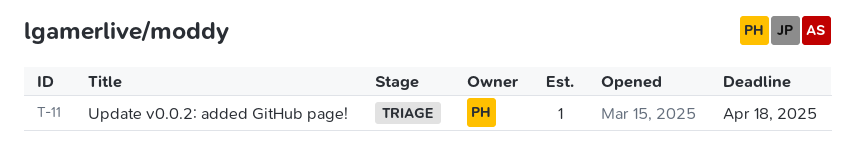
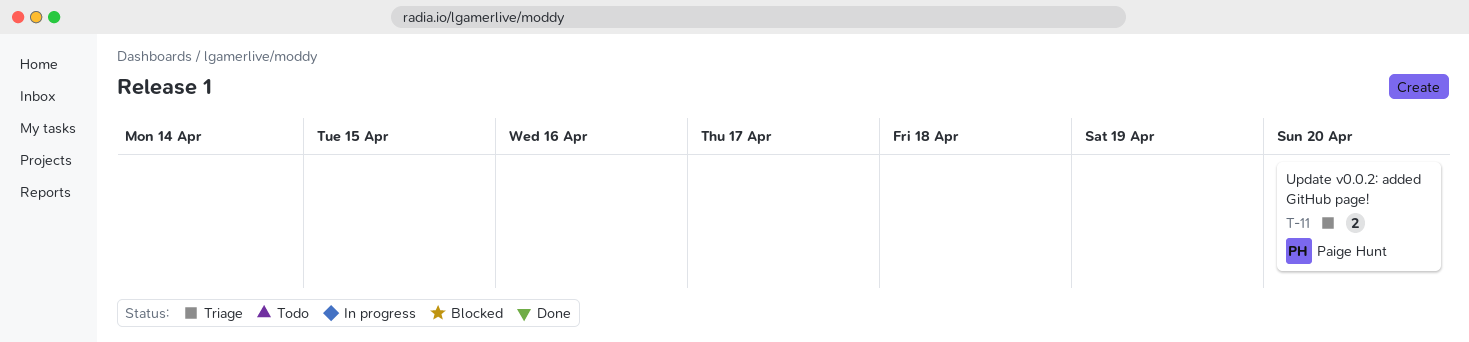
T-11, estimate: 1 -> 2
T-11, due: Apr 18 -> Apr 20

